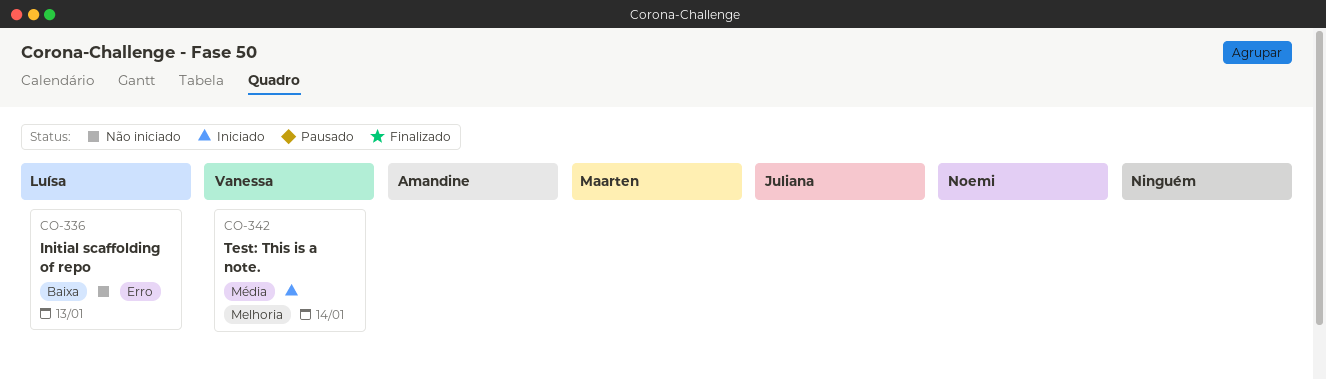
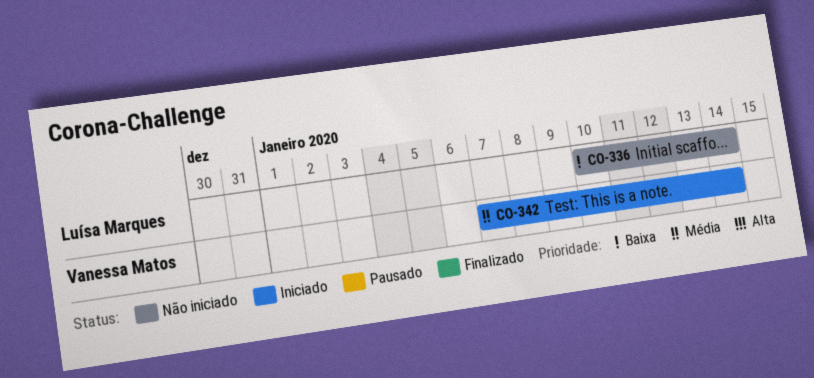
CO-336, due: Jan 13 -> Jan 14

